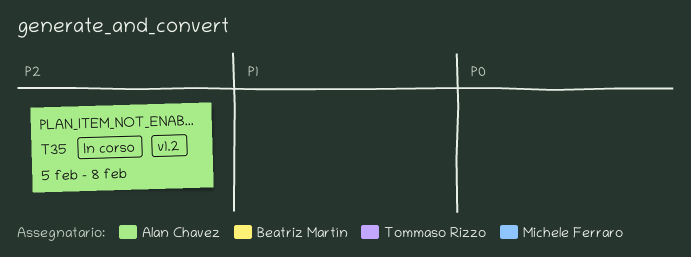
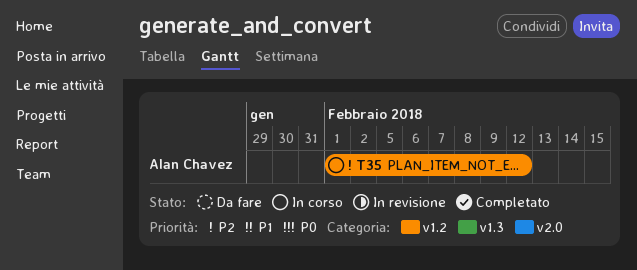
T35, start: Feb 5 -> Feb 1
T35, due: Feb 8 -> Feb 12

